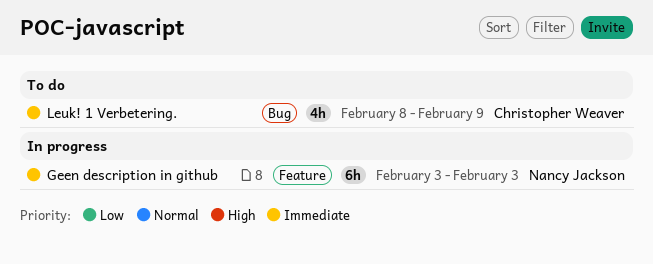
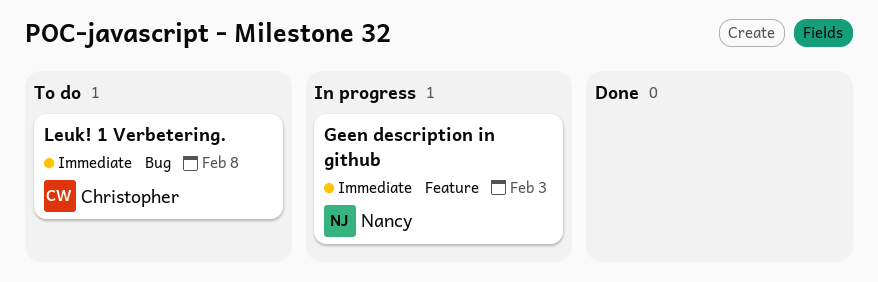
Leuk! 1 Verbetering., due: Feb 9 -> Feb 8

